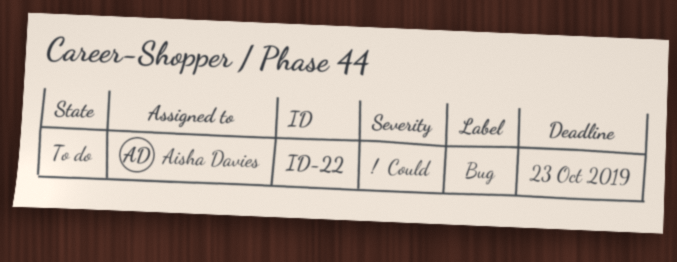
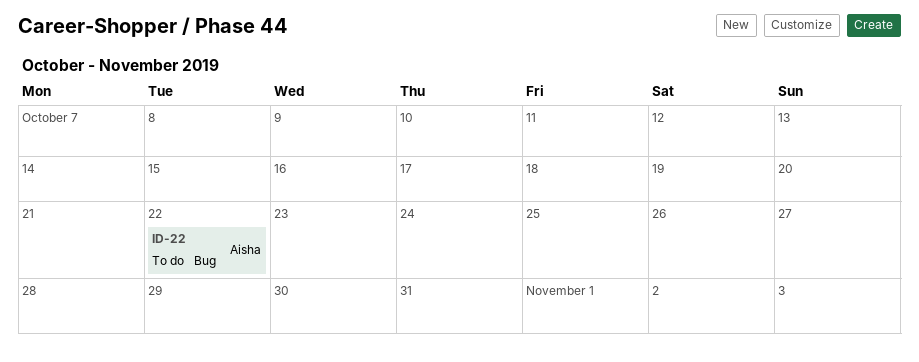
ID-22, due: Oct 23 -> Oct 22

